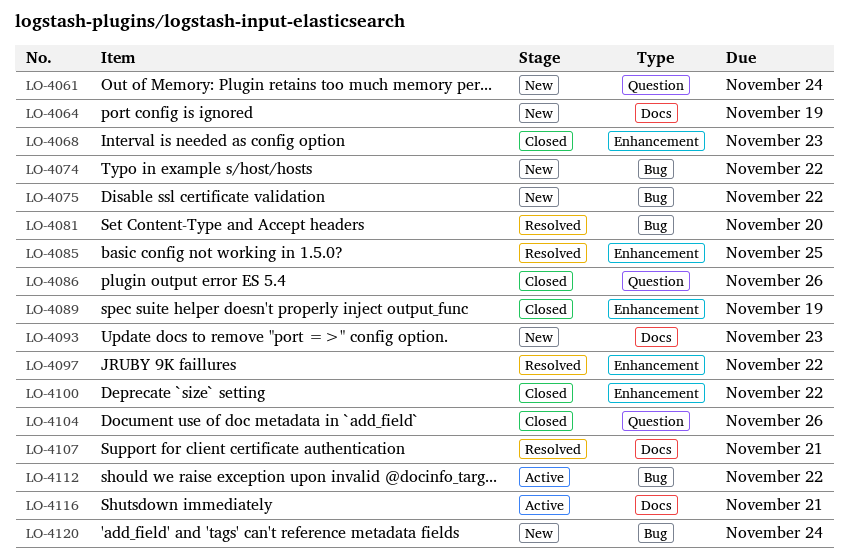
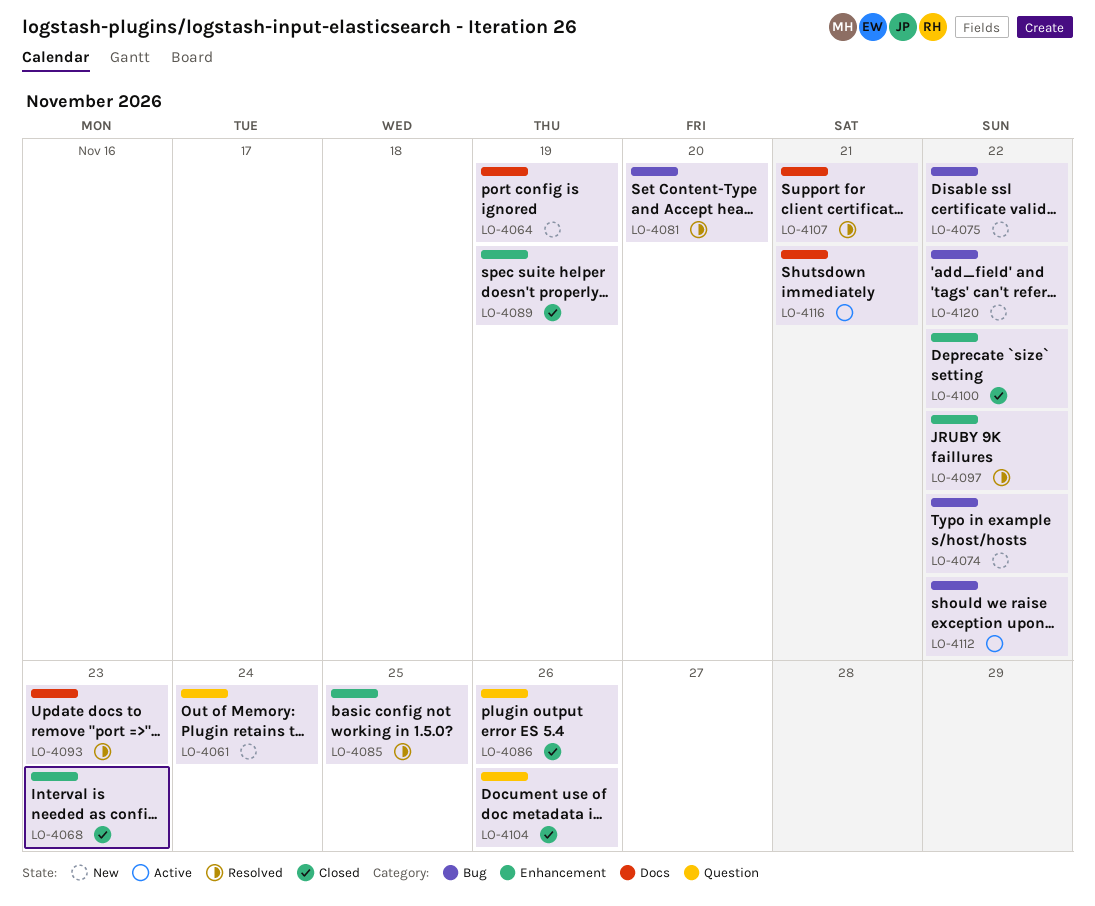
LO-4093, status: New -> Resolved
LO-4120, due: Nov 24 -> Nov 22

